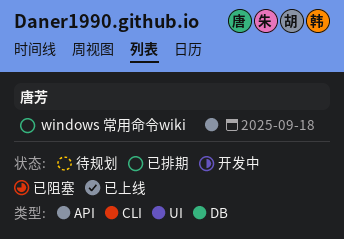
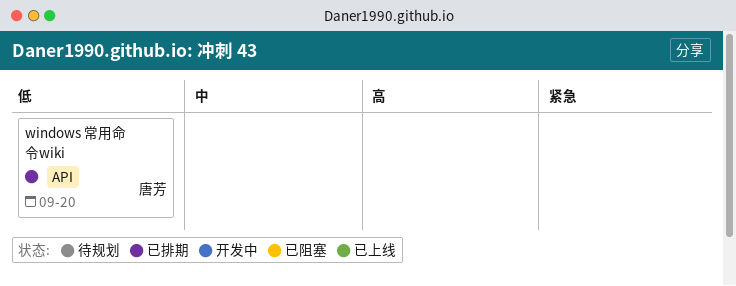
windows 常用命令wiki, due: Sep 18 -> Sep 20

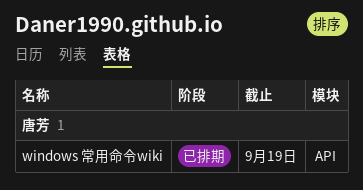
windows 常用命令wiki, due: Sep 20 -> Sep 19

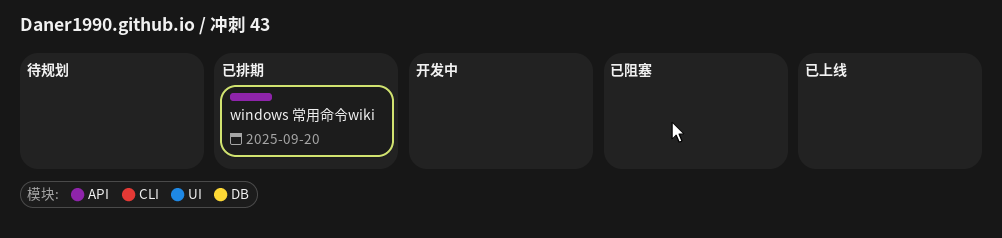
windows 常用命令wiki, due: Sep 19 -> Sep 20

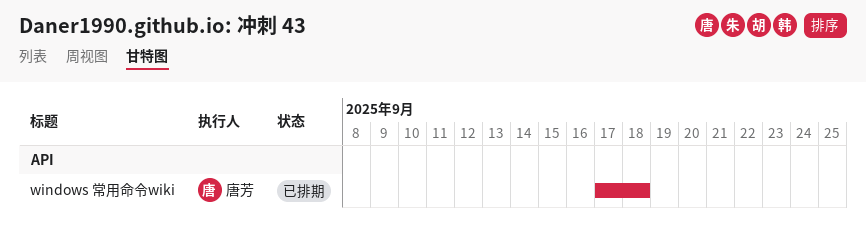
windows 常用命令wiki, due: Sep 20 -> Sep 18

